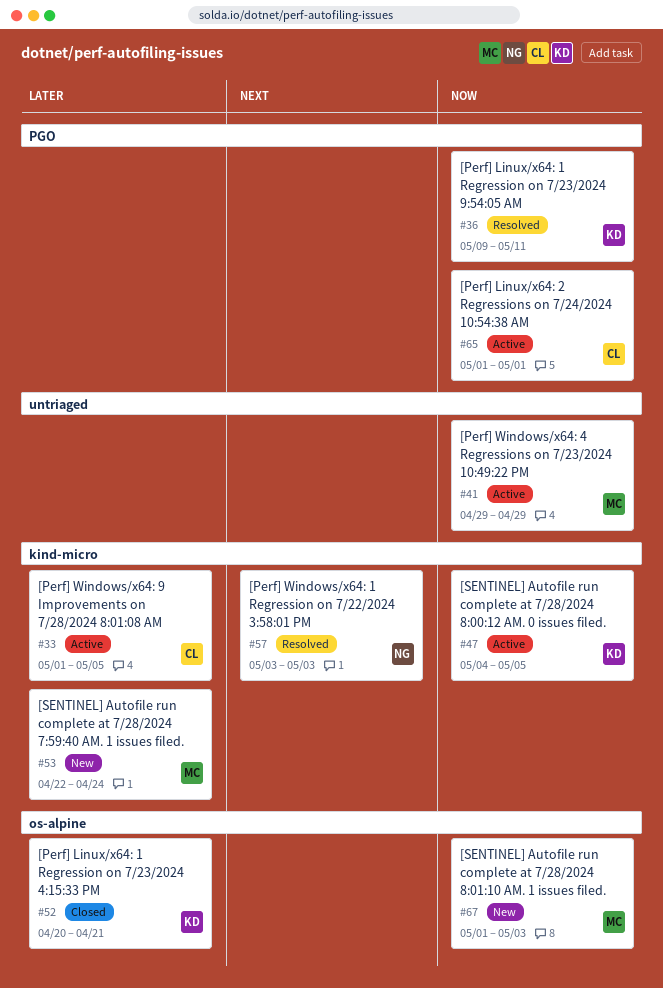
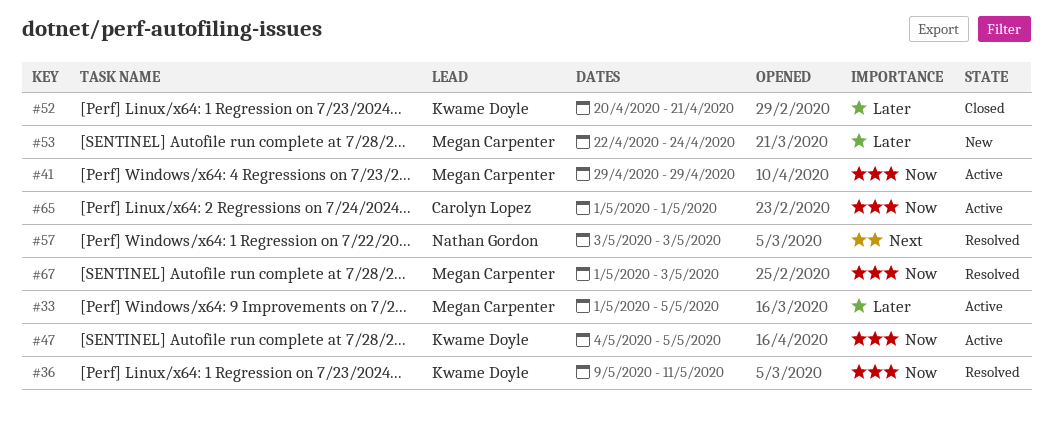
#33, owner: Carolyn Lopez -> Megan Carpenter
#67, status: New -> Resolved

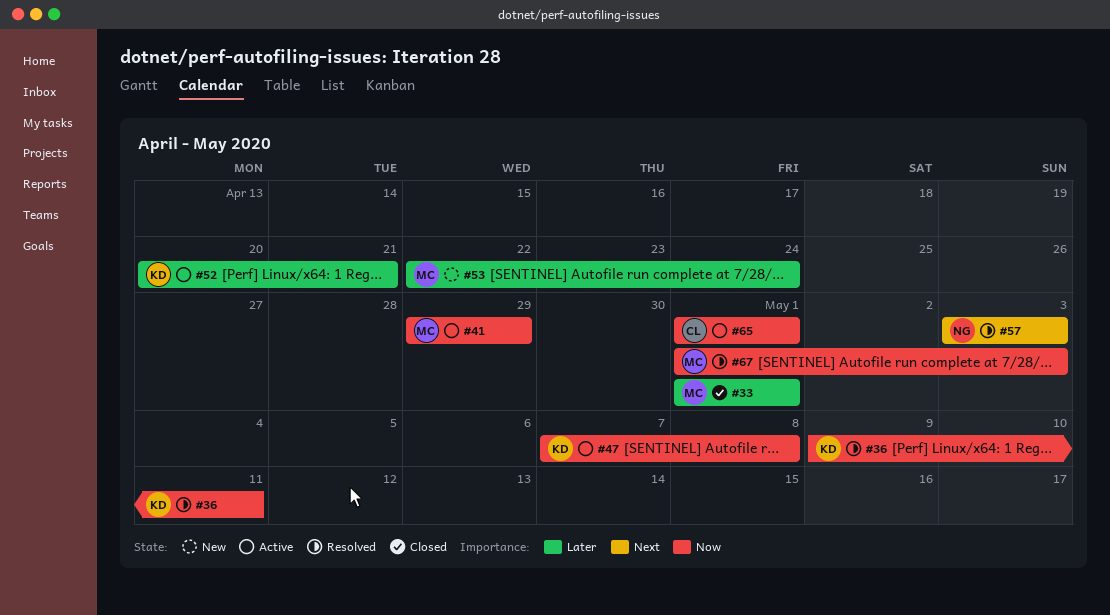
#33, status: Active -> Closed
#33, due: May 5 -> May 1
#47, start: May 4 -> May 7
#47, due: May 5 -> May 8
#52, status: Closed -> Active

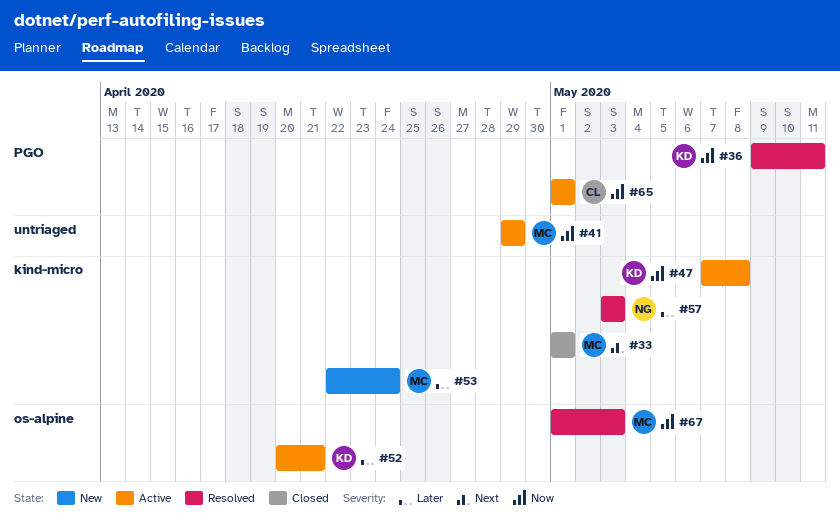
#33, priority: Later -> Next
#57, priority: Next -> Later

